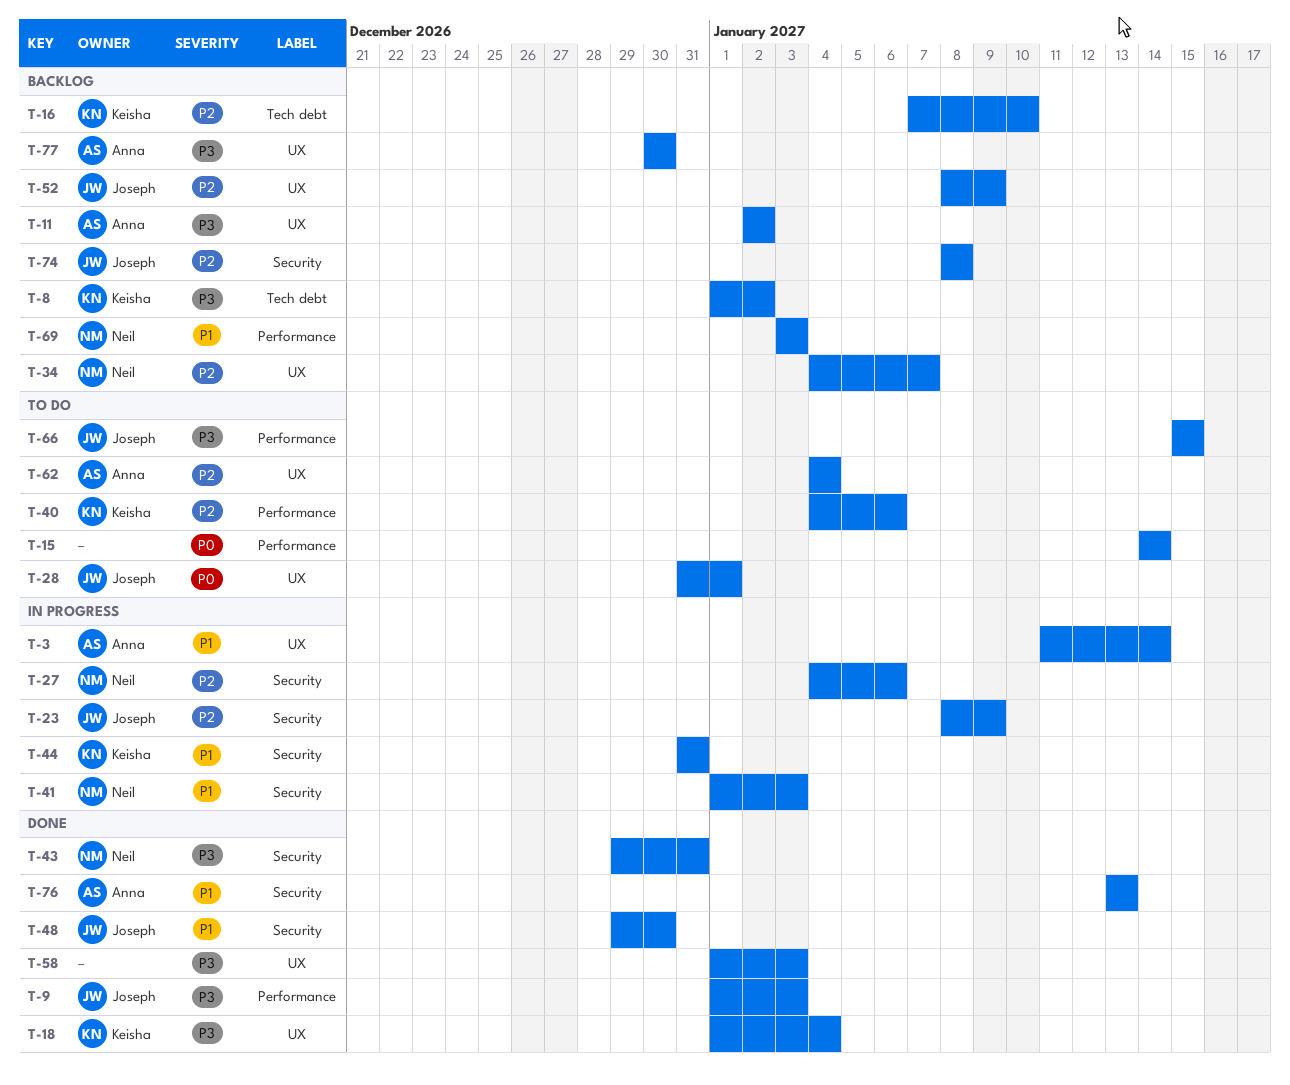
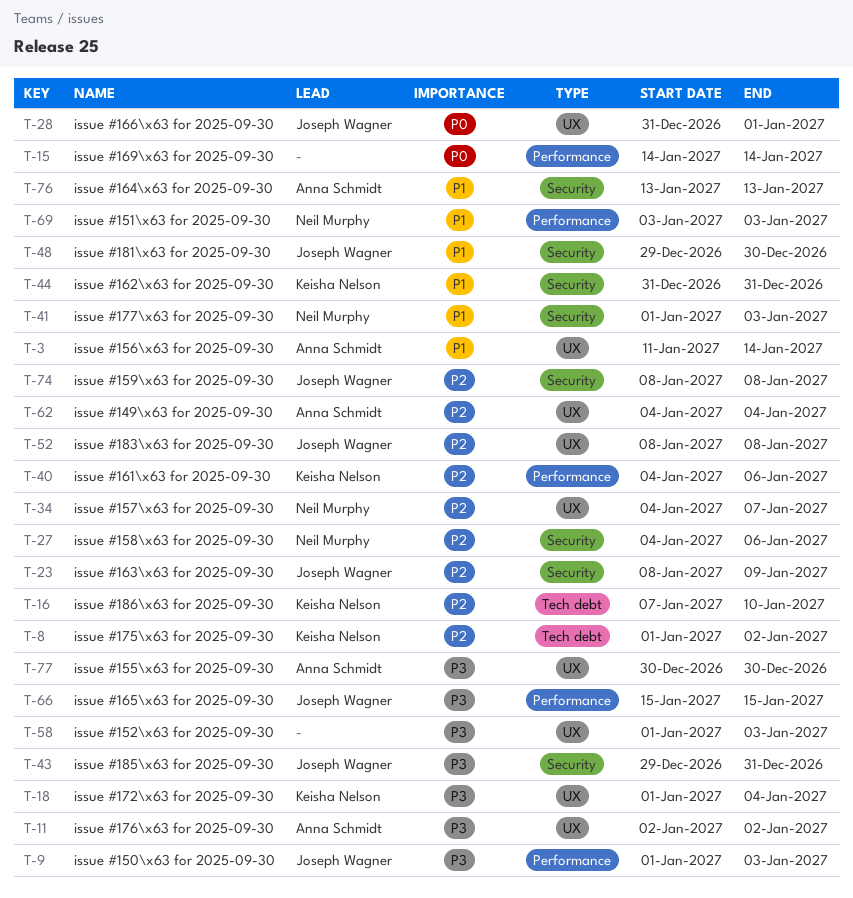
T-8, priority: P3 -> P2
T-43, owner: Neil Murphy -> Joseph Wagner
T-52, due: Jan 9 -> Jan 8

